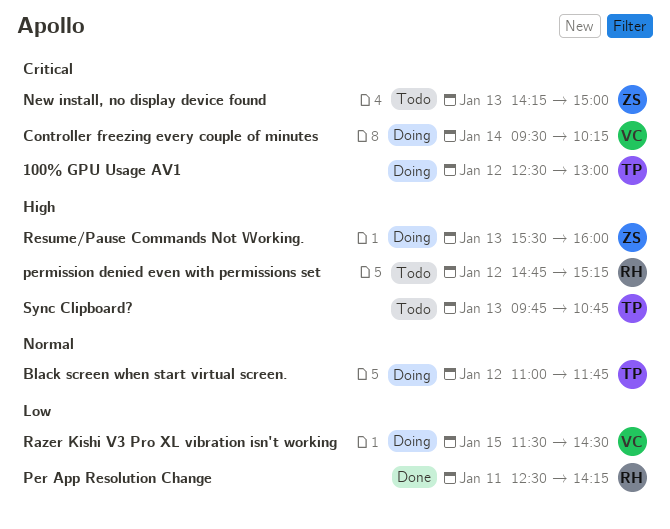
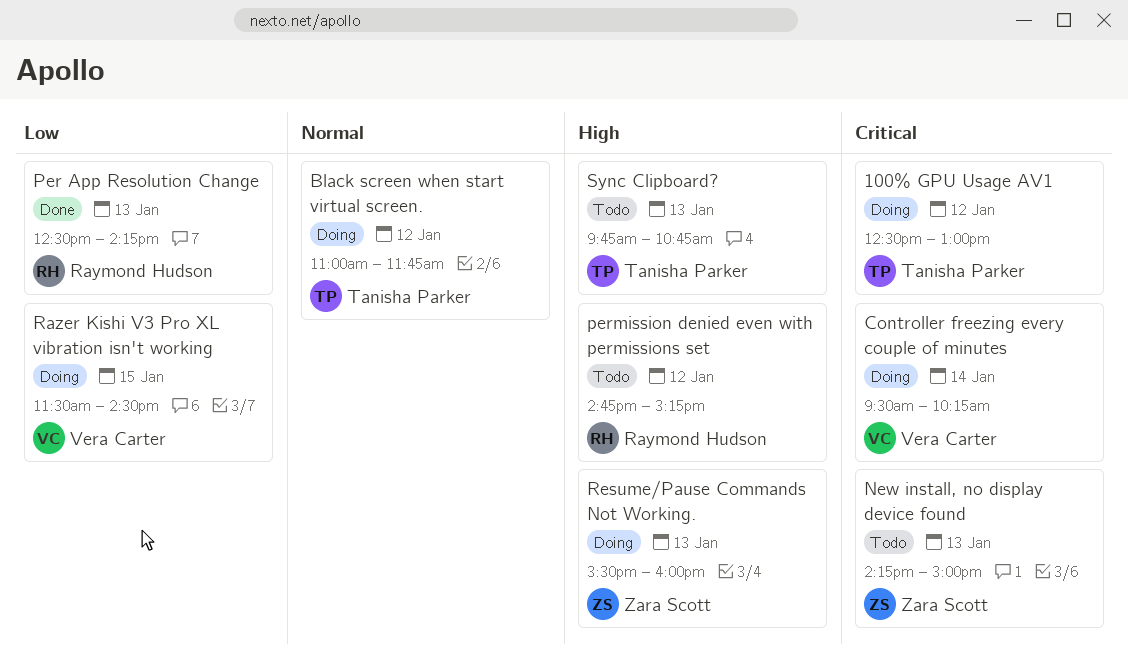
Per App Resolution Change, day: Jan 11 -> Jan 13

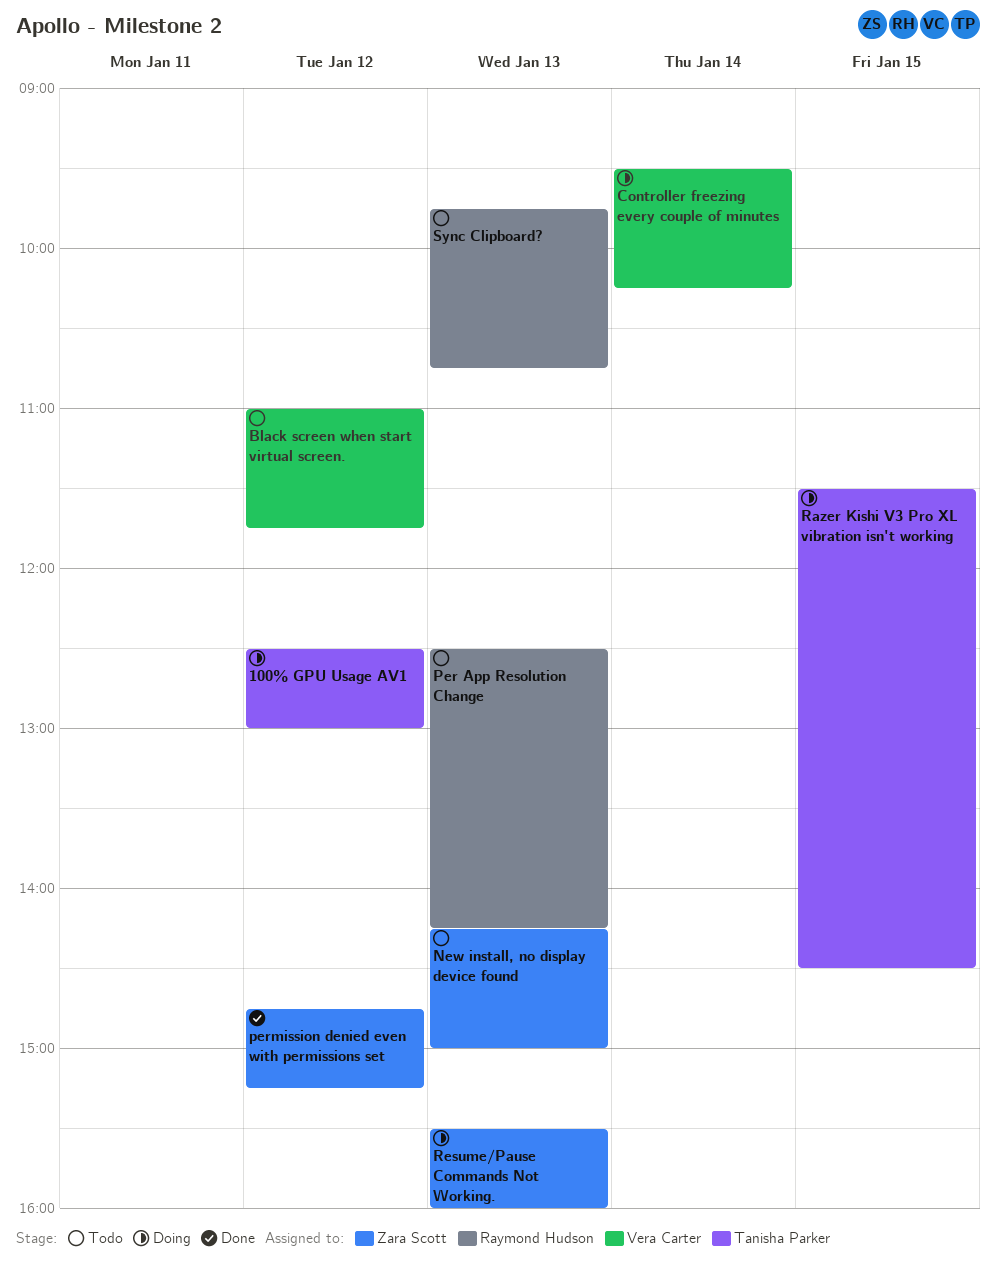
Black screen when start virtual screen., status: Doing -> Todo
Black screen when start virtual screen., owner: Tanisha Parker -> Vera Carter
Per App Resolution Change, status: Done -> Todo
permission denied even with permissions set, status: Todo -> Done
permission denied even with permissions set, owner: Raymond Hudson -> Zara Scott
Razer Kishi V3 Pro XL vibration isn't working, owner: Vera Carter -> Tanisha Parker
Sync Clipboard?, owner: Tanisha Parker -> Raymond Hudson

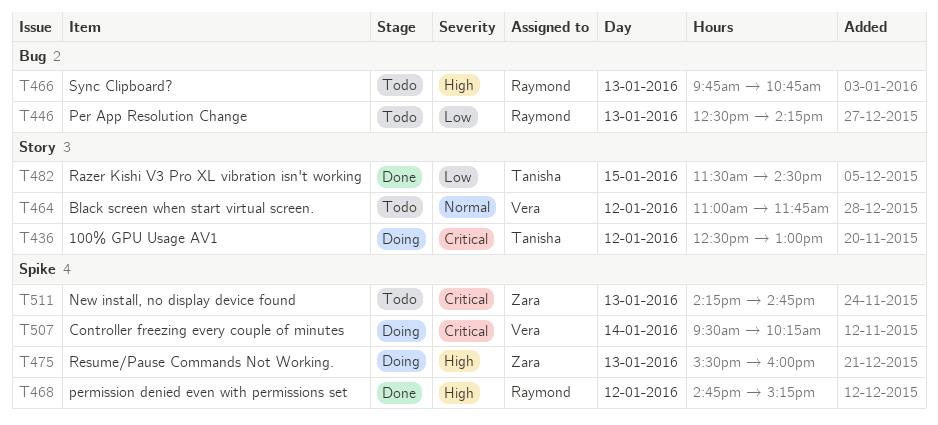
New install, no display device found, ends: 15:00 -> 14:45
permission denied even with permissions set, owner: Zara Scott -> Raymond Hudson
Razer Kishi V3 Pro XL vibration isn't working, status: Doing -> Done

